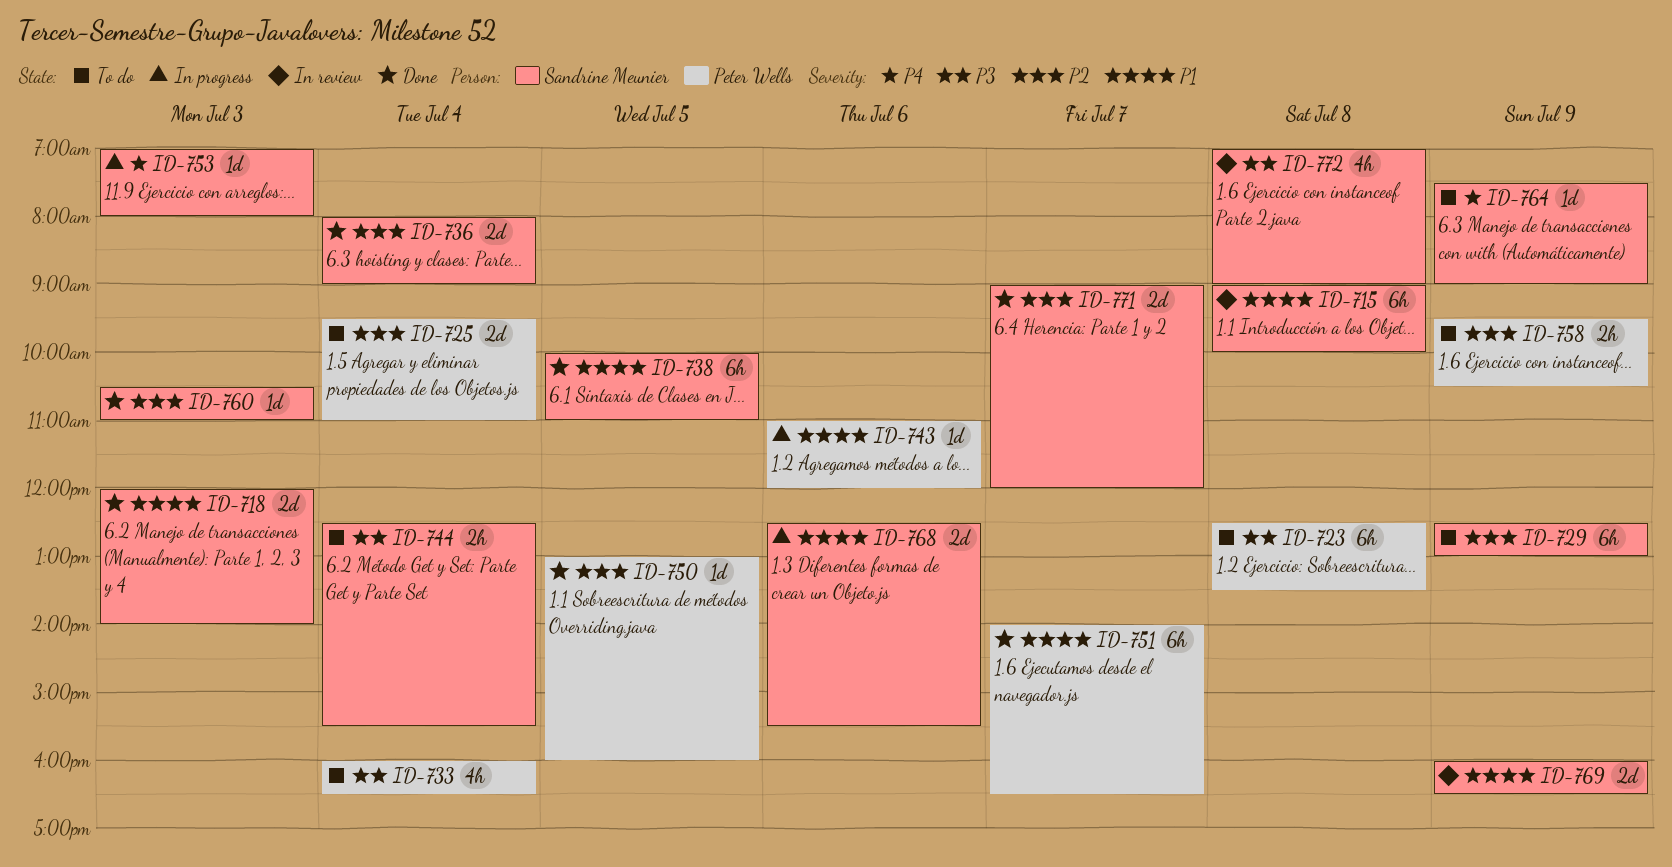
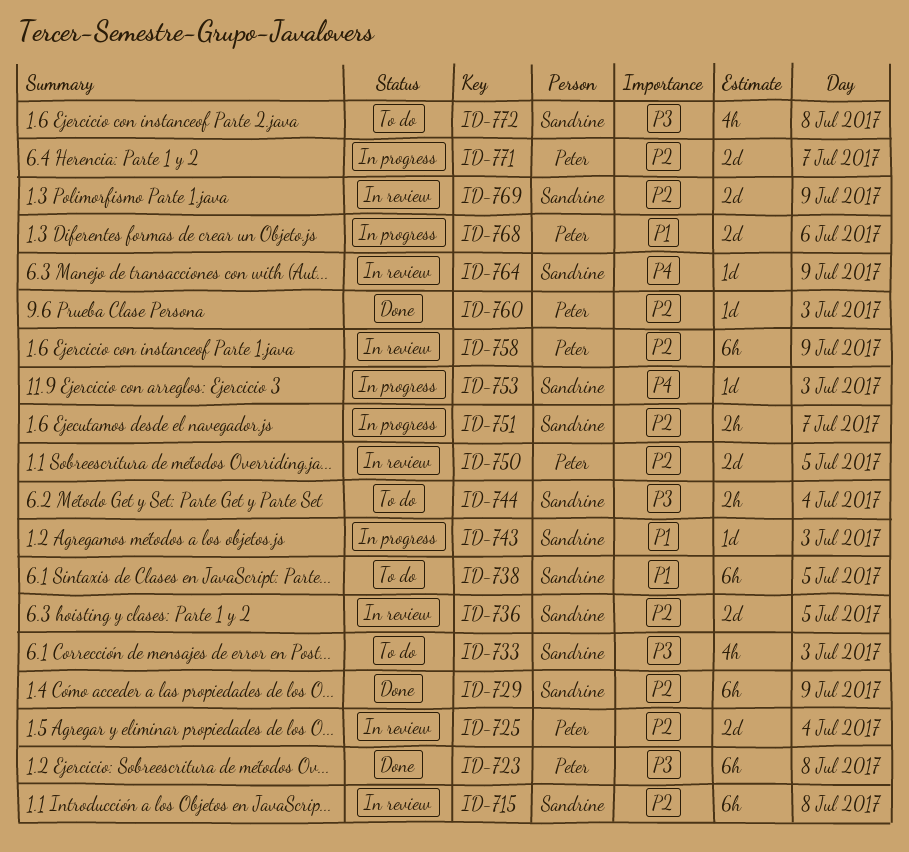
ID-715, priority: P1 -> P2
ID-718: present -> none
ID-723, status: To do -> Done
ID-725, status: To do -> In review
ID-729, status: To do -> Done
ID-733, owner: Peter Wells -> Sandrine Meunier
ID-733, day: Jul 4 -> Jul 3
ID-736, status: Done -> In review
ID-736, day: Jul 4 -> Jul 5
ID-738, status: Done -> To do
ID-743, owner: Peter Wells -> Sandrine Meunier
ID-743, day: Jul 6 -> Jul 3
ID-750, status: Done -> In review
ID-750, estimate: 1d -> 2d
ID-751, status: Done -> In progress
ID-751, owner: Peter Wells -> Sandrine Meunier
ID-751, priority: P1 -> P2
ID-751, estimate: 6h -> 2h
ID-758, status: To do -> In review
ID-758, estimate: 2h -> 6h
ID-760, owner: Sandrine Meunier -> Peter Wells
ID-764, status: To do -> In review
ID-768, owner: Sandrine Meunier -> Peter Wells
ID-769, priority: P1 -> P2
ID-771, status: Done -> In progress
ID-771, owner: Sandrine Meunier -> Peter Wells
ID-772, status: In review -> To do

